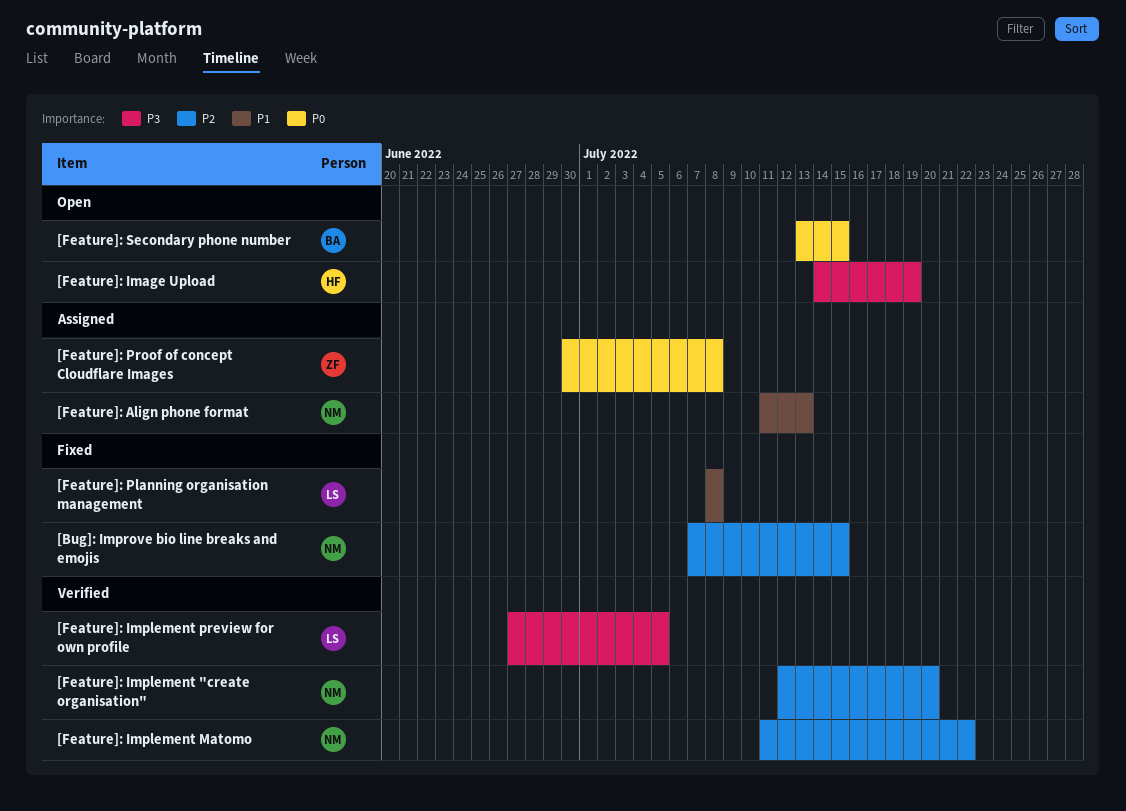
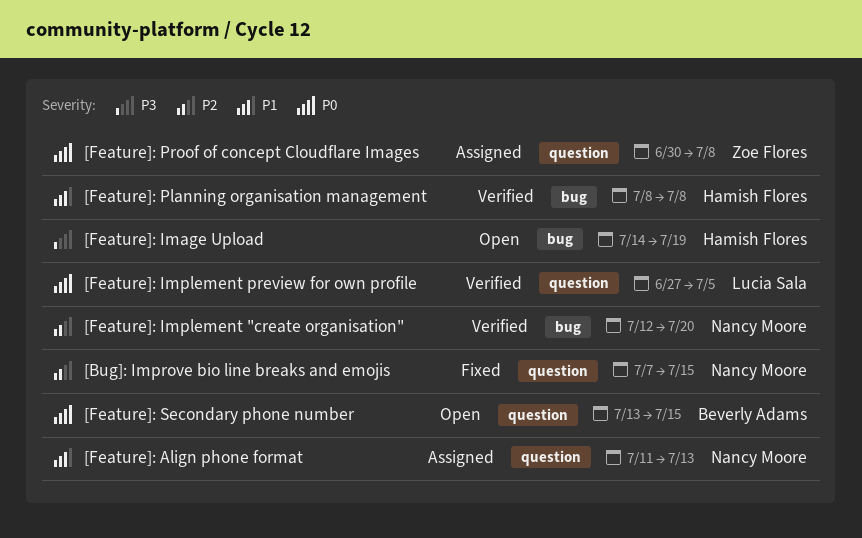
[Feature]: Implement Matomo: present -> none
[Feature]: Implement preview for own profile, priority: P3 -> P0
[Feature]: Planning organisation management, status: Fixed -> Verified
[Feature]: Planning organisation management, owner: Lucia Sala -> Hamish Flores

